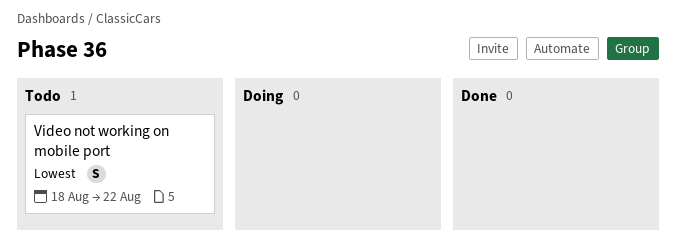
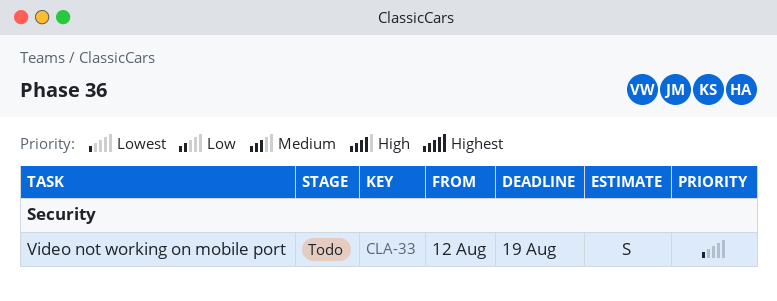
Video not working on mobile port, start: Aug 18 -> Aug 12
Video not working on mobile port, due: Aug 22 -> Aug 19

